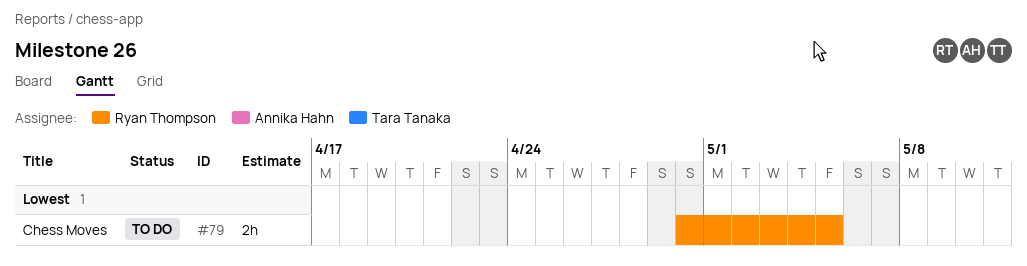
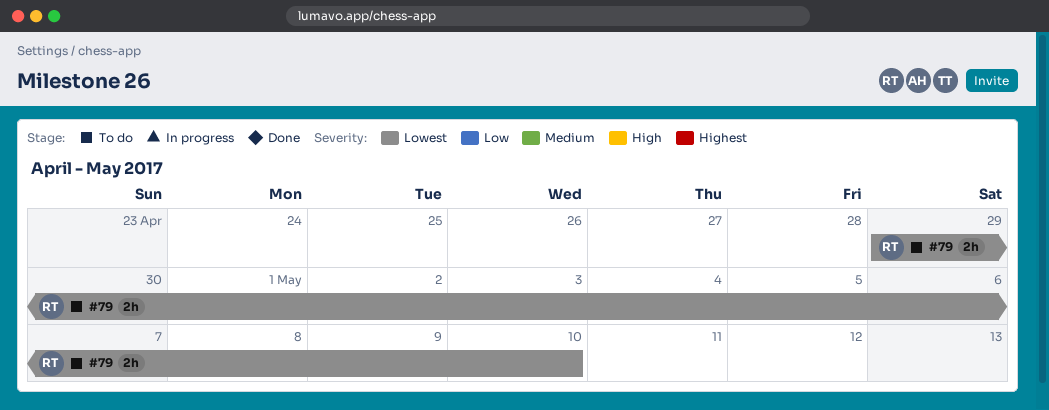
#79, start: Apr 30 -> Apr 29
#79, due: May 5 -> May 10

